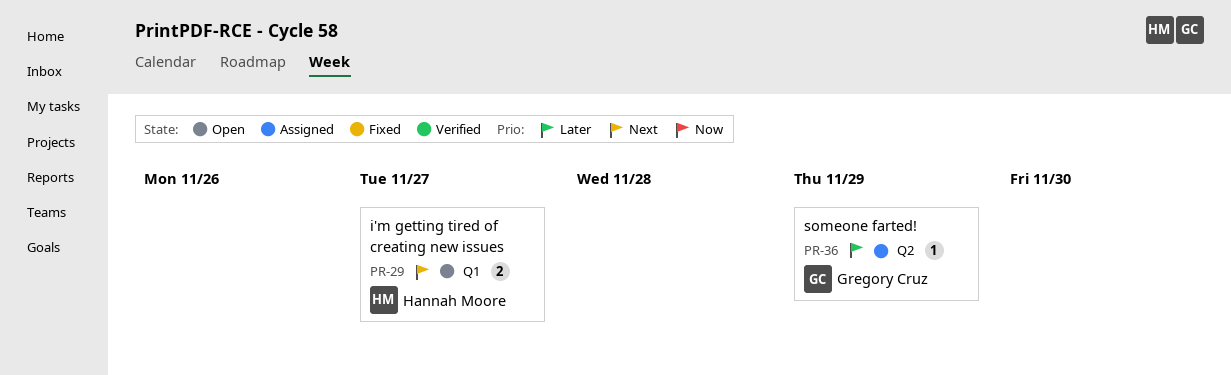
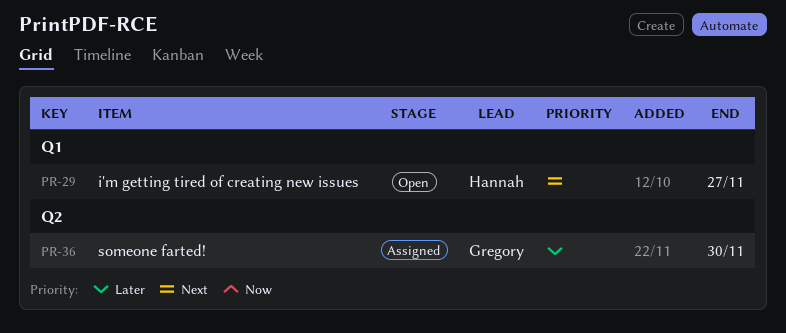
PR-36, due: Nov 29 -> Nov 30

